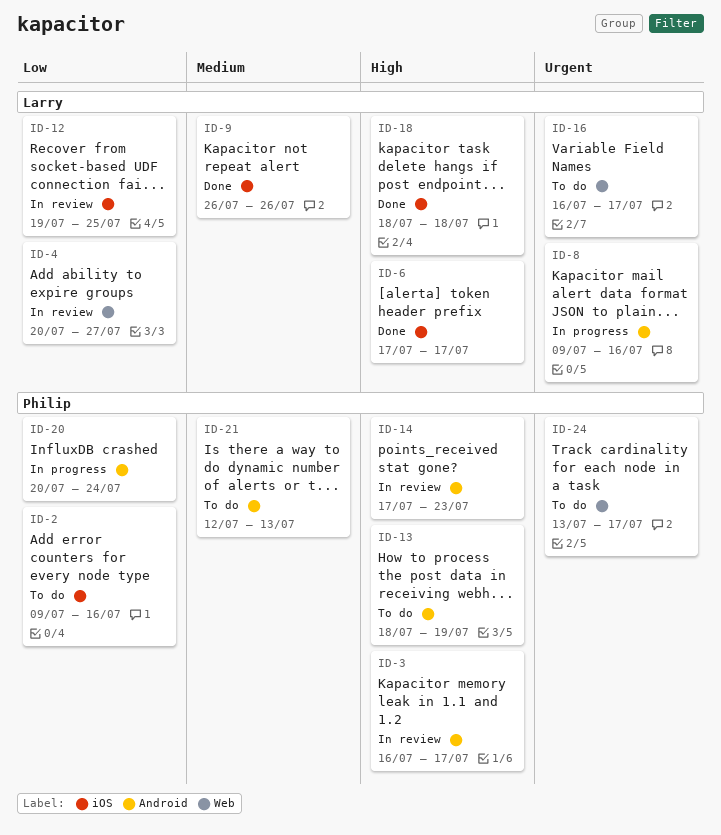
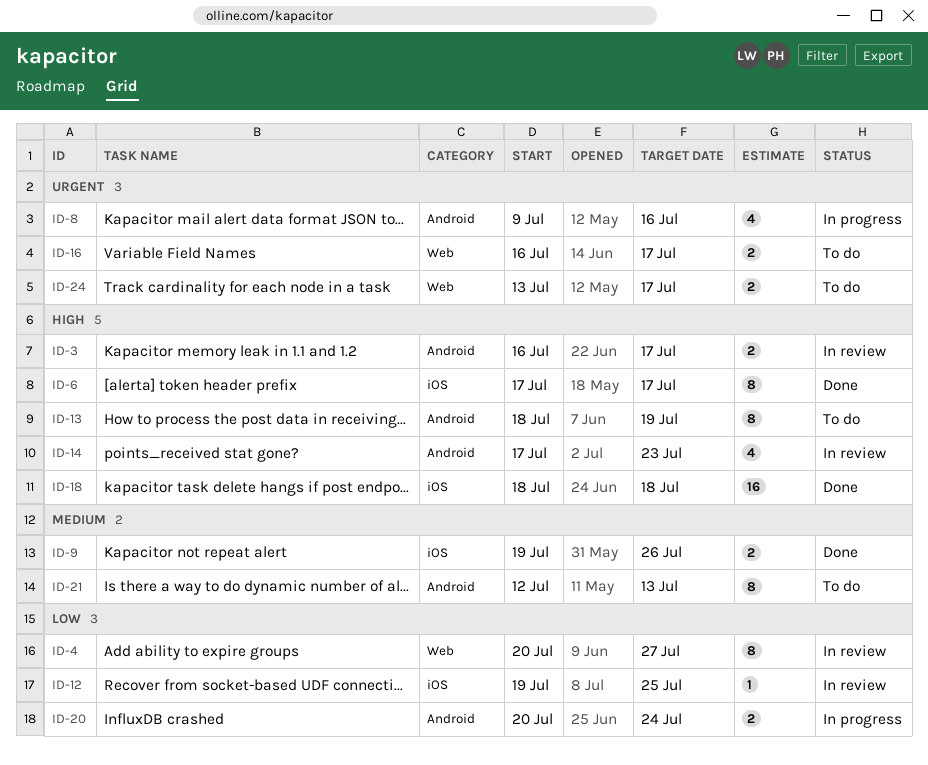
ID-2: present -> none
ID-9, start: Jul 26 -> Jul 19

